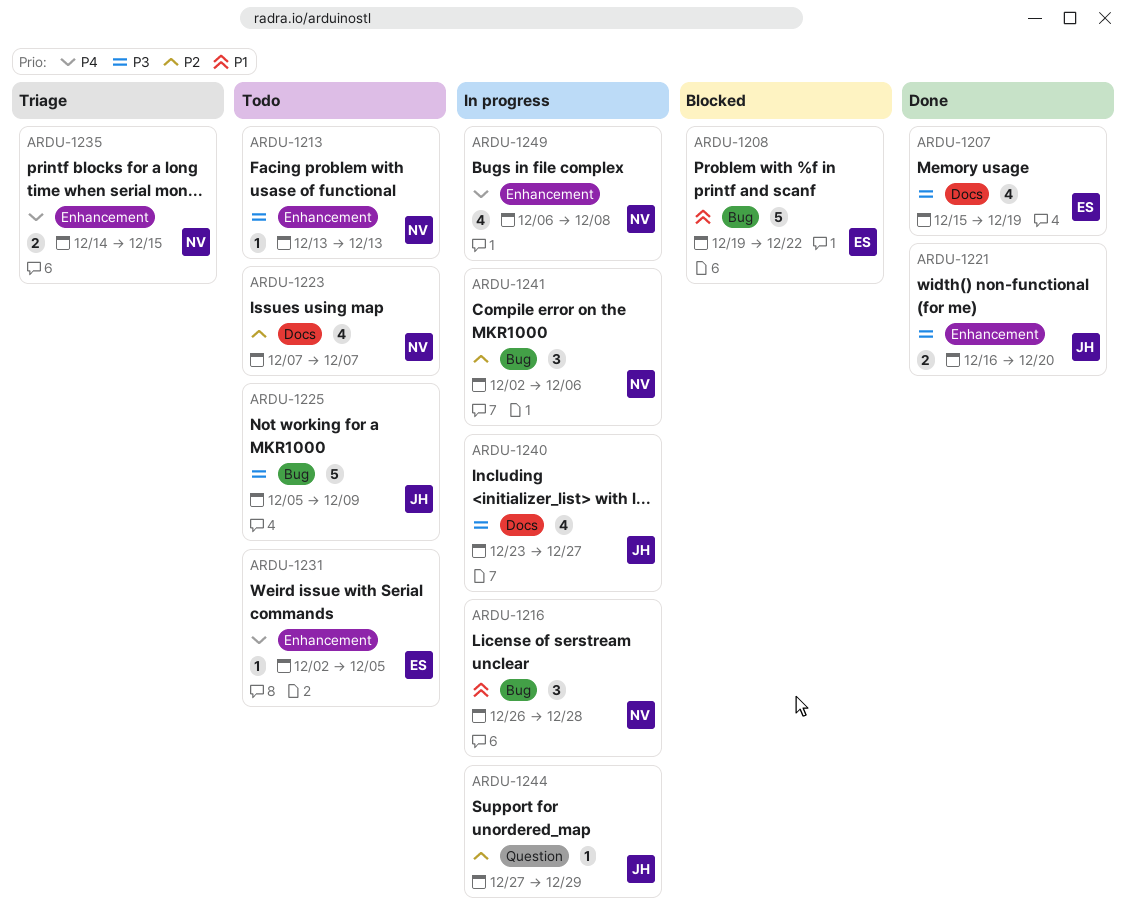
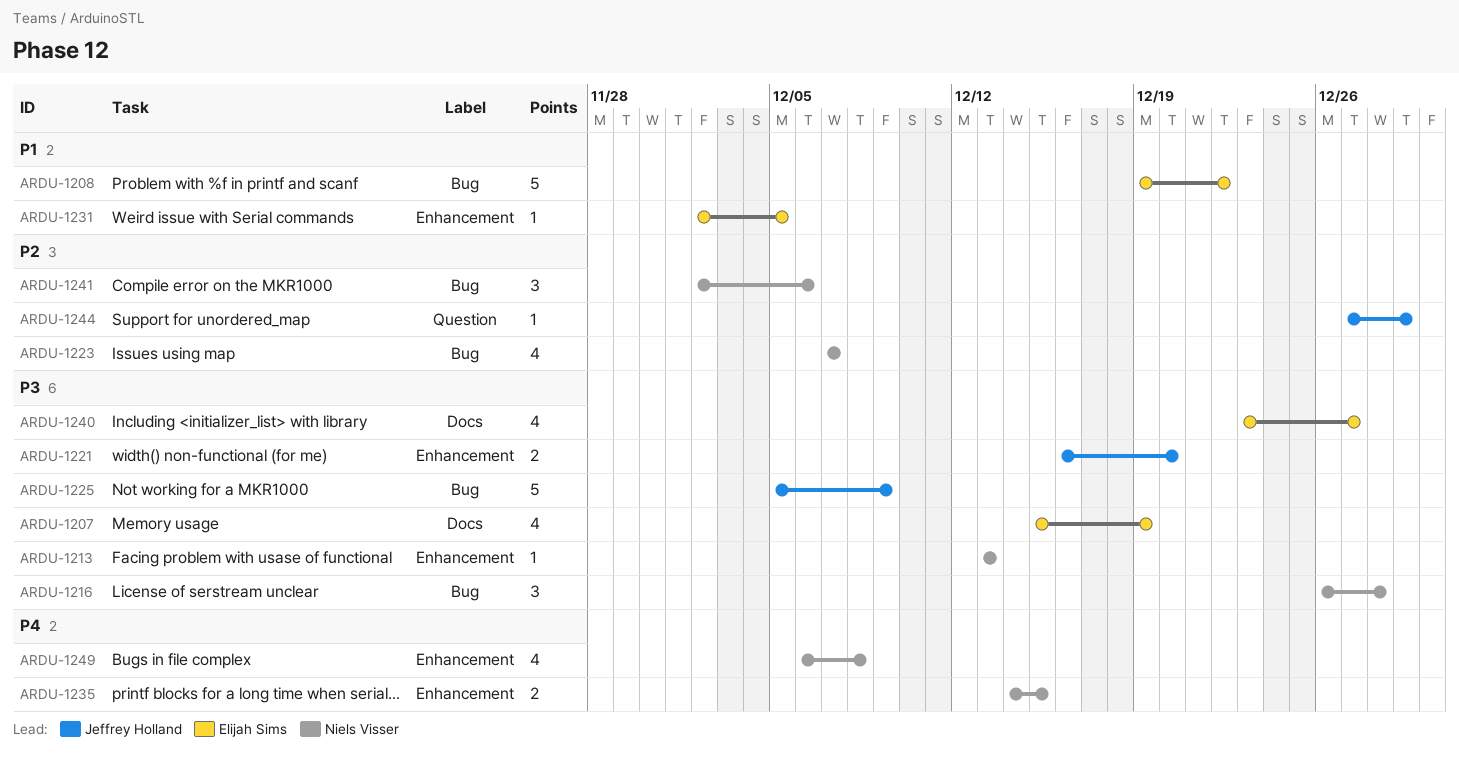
ARDU-1216, priority: P1 -> P3
ARDU-1223, label: Docs -> Bug
ARDU-1231, priority: P4 -> P1
ARDU-1240, owner: Jeffrey Holland -> Elijah Sims

